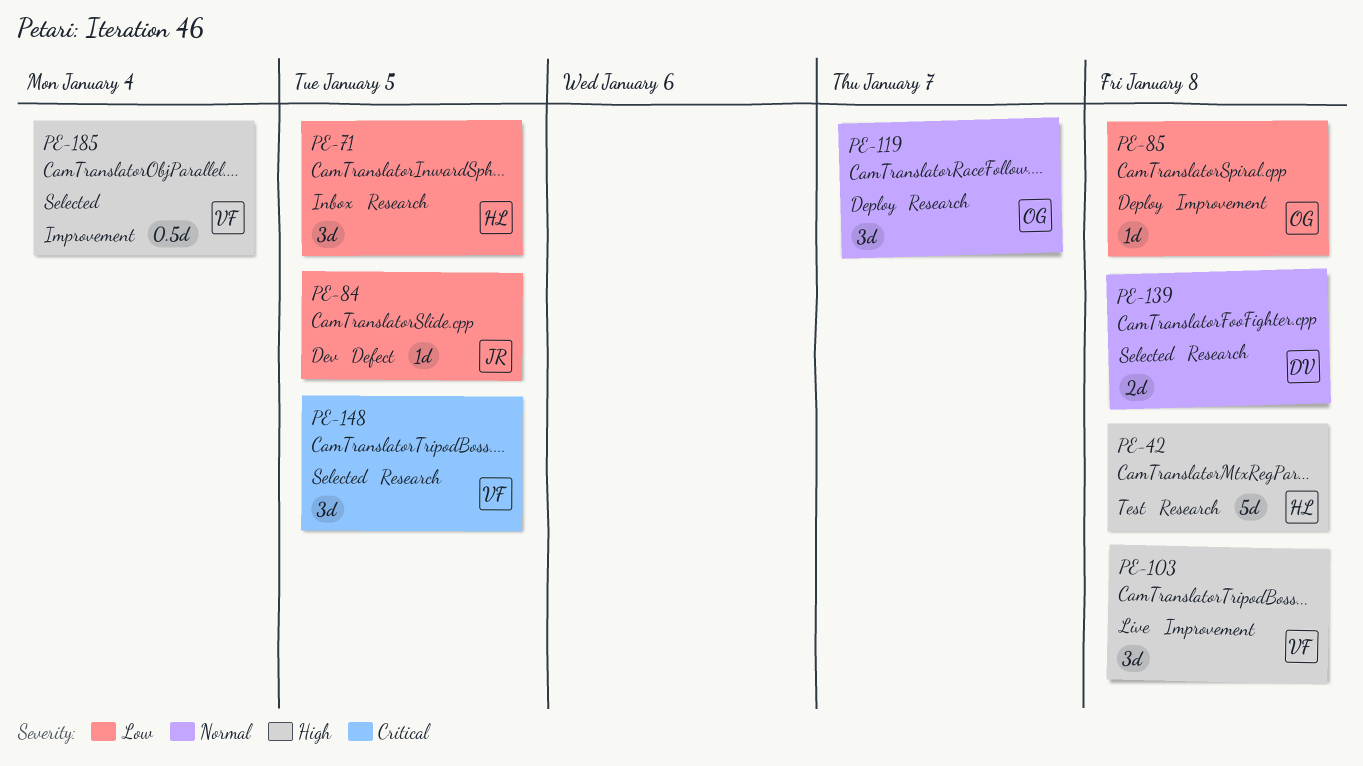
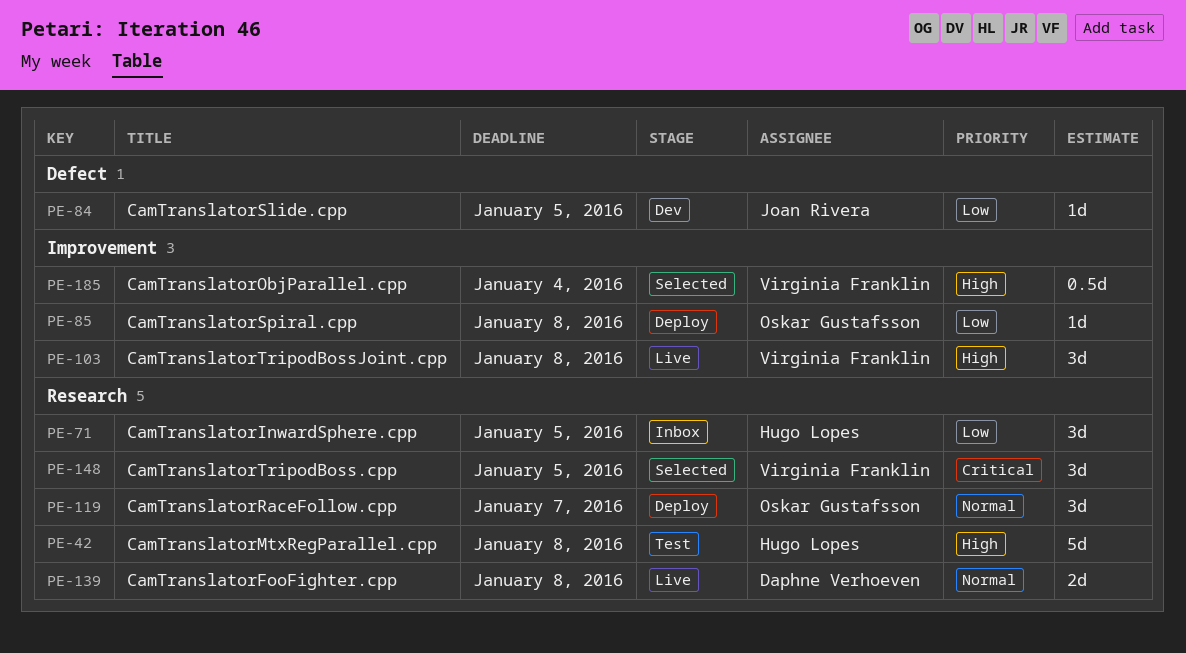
PE-139, status: Selected -> Live

